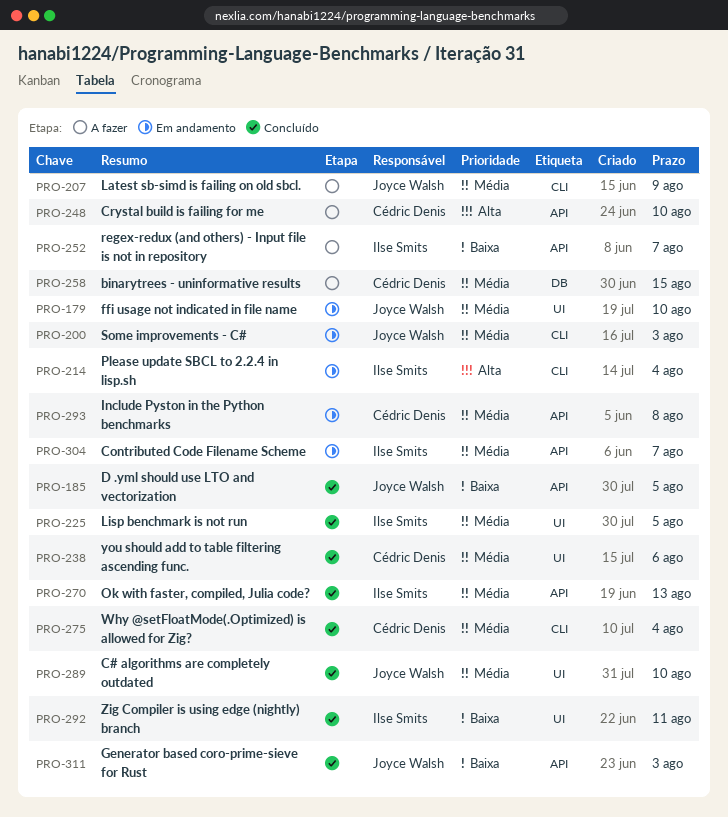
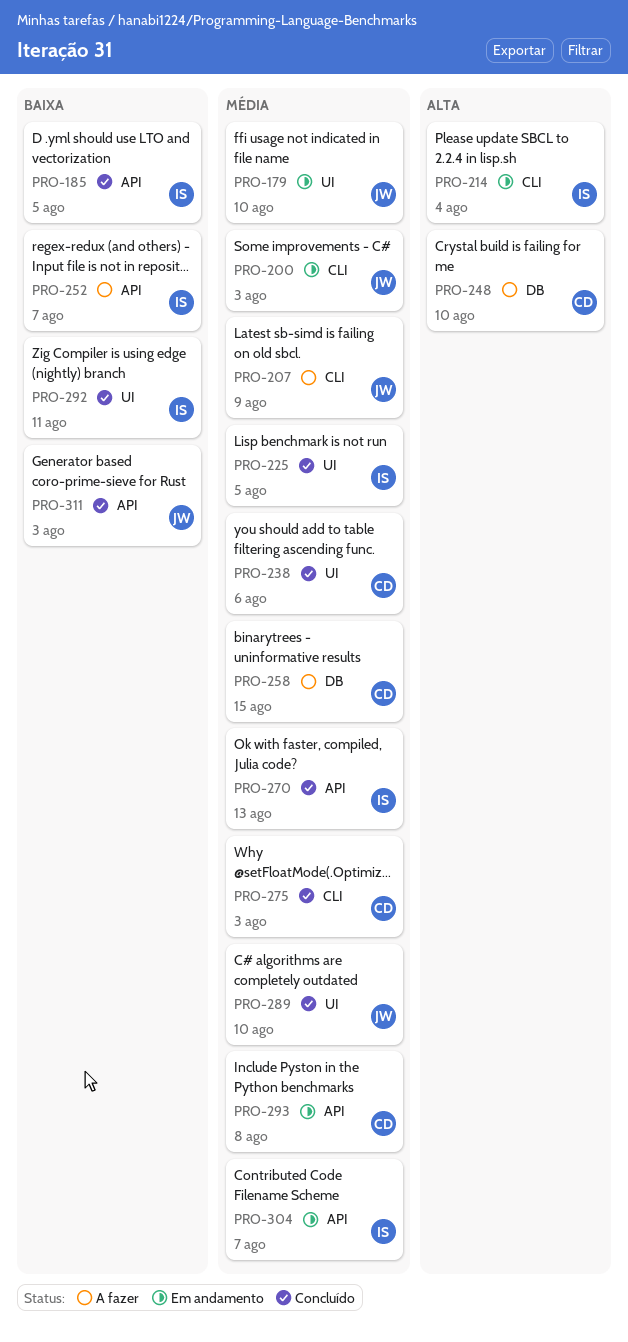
PRO-185, owner: Joyce Walsh -> Ilse Smits
PRO-248, label: API -> DB
PRO-275, due: Aug 4 -> Aug 3

